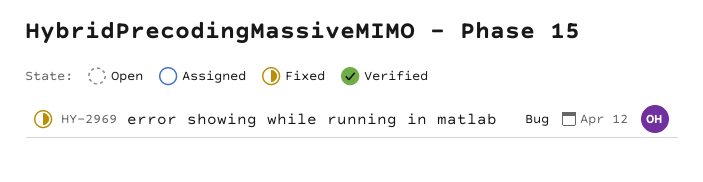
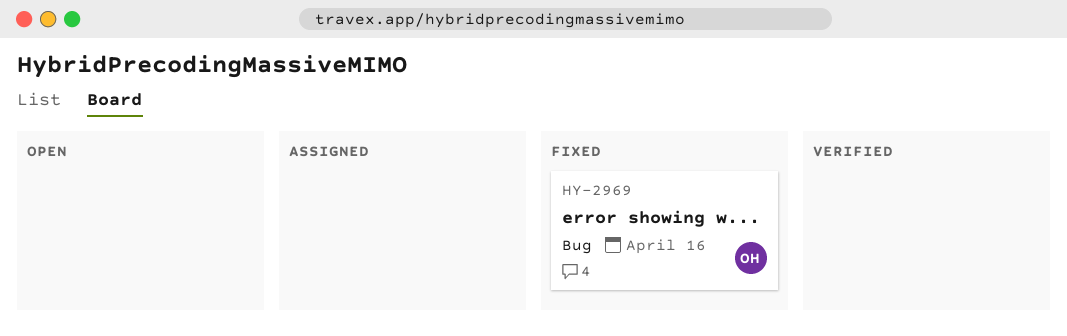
HY-2969, due: Apr 12 -> Apr 16

